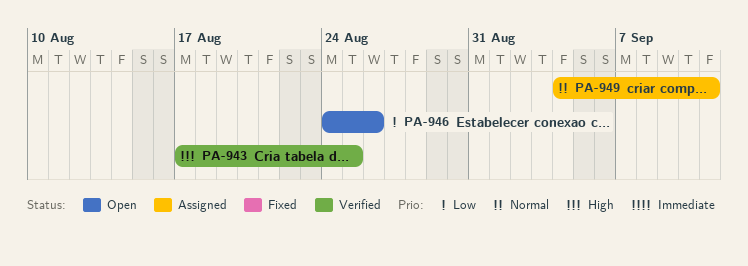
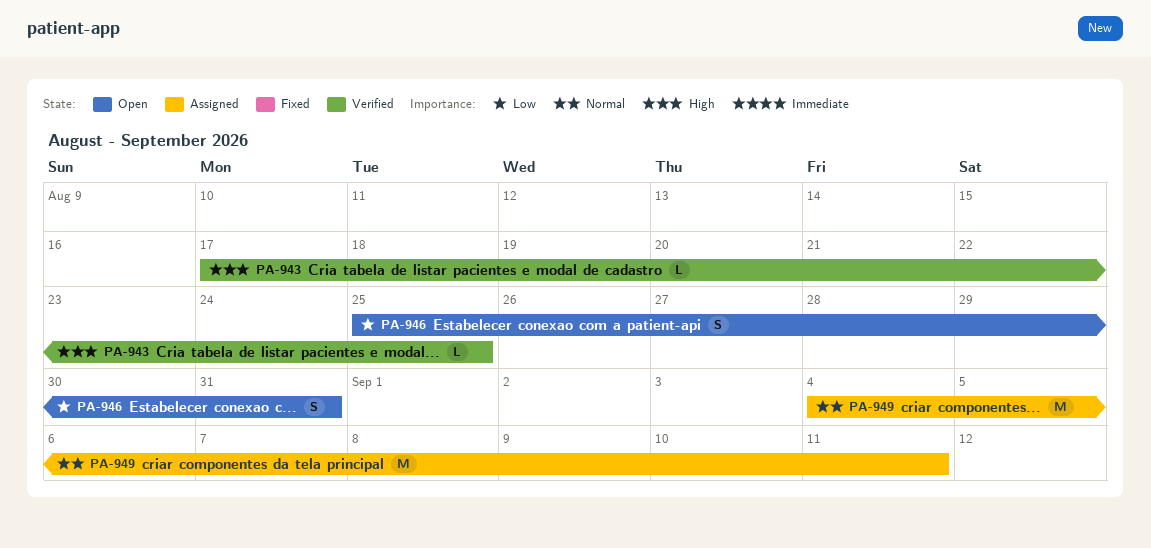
PA-946, start: Aug 24 -> Aug 25
PA-946, due: Aug 26 -> Aug 31

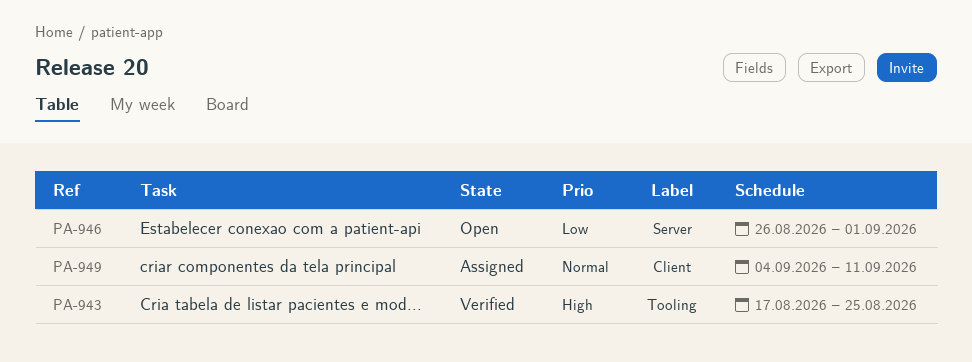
PA-946, start: Aug 25 -> Aug 26
PA-946, due: Aug 31 -> Sep 1

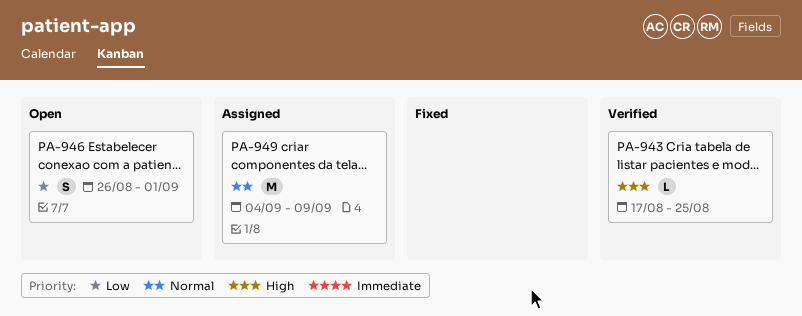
PA-949, due: Sep 11 -> Sep 9

